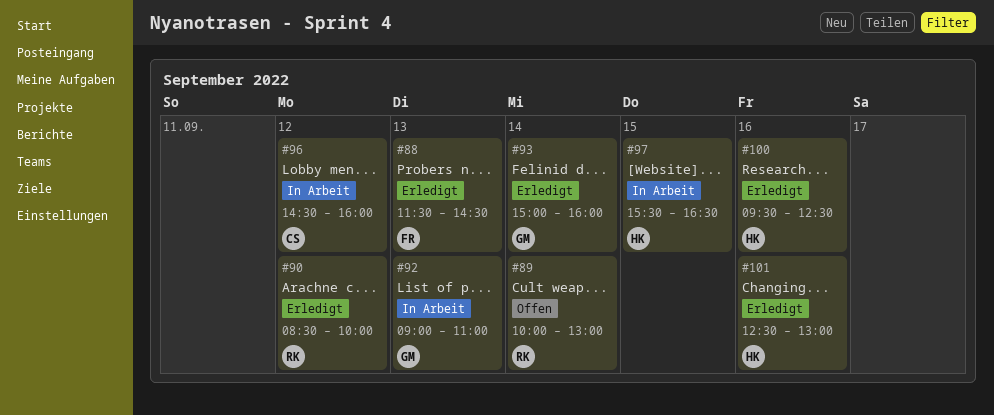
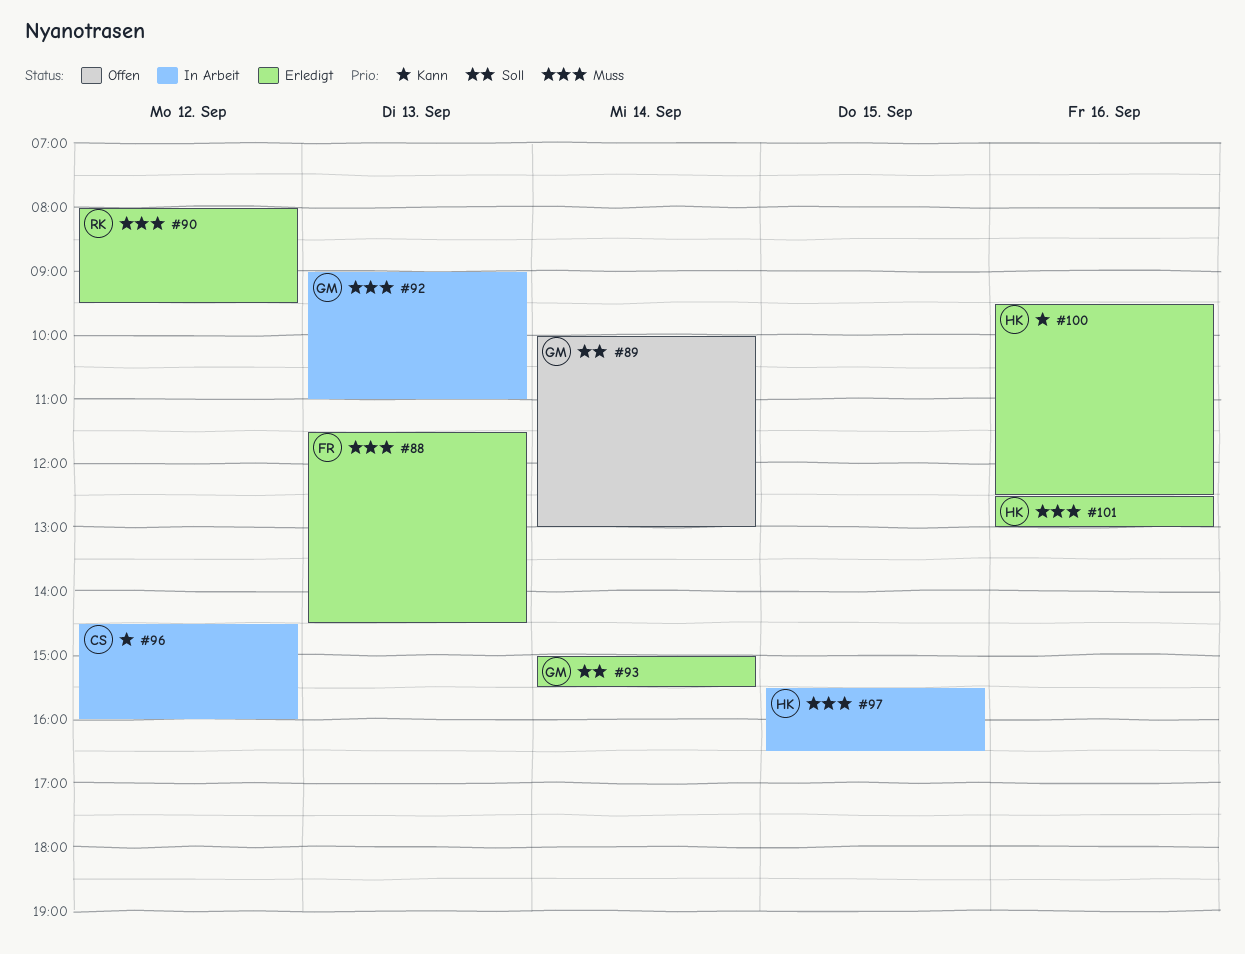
#89, owner: RK -> GM
#90, begins: 08:30 -> 08:00
#90, ends: 10:00 -> 09:30
#93, ends: 16:00 -> 15:30

